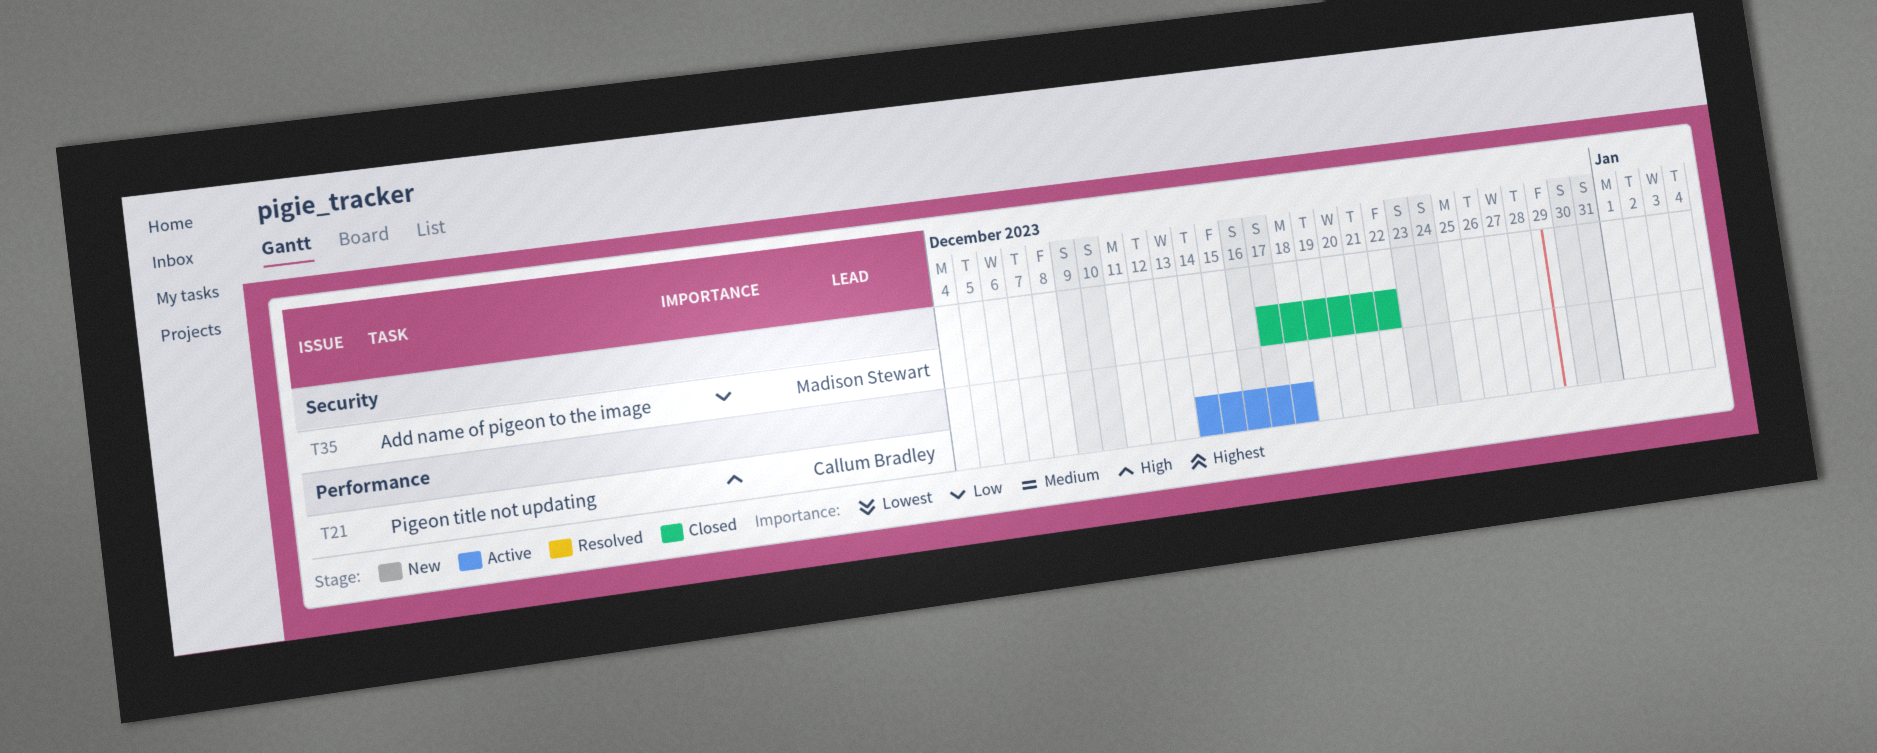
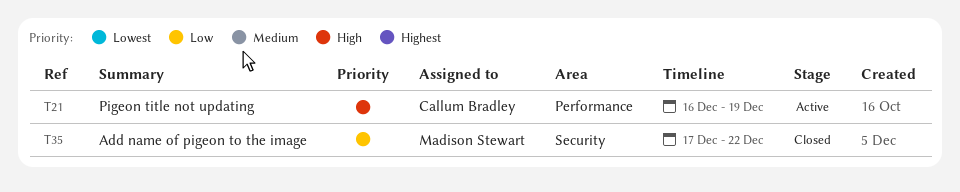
T21, start: Dec 14 -> Dec 16
T21, due: Dec 18 -> Dec 19

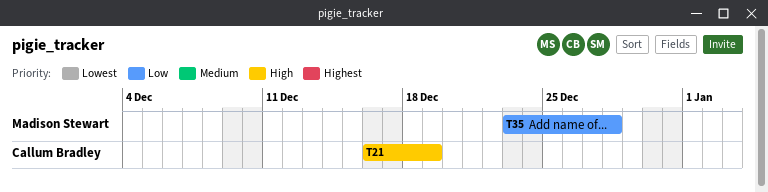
T35, start: Dec 17 -> Dec 23
T35, due: Dec 22 -> Dec 28

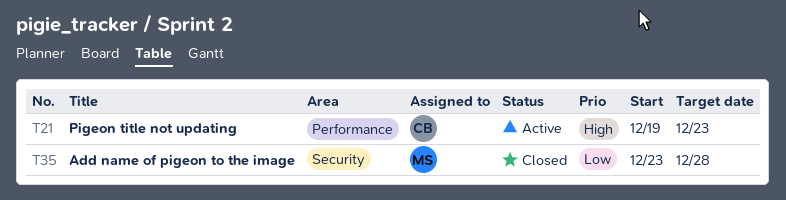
T21, start: Dec 16 -> Dec 19
T21, due: Dec 19 -> Dec 23

